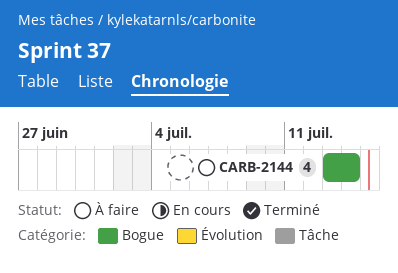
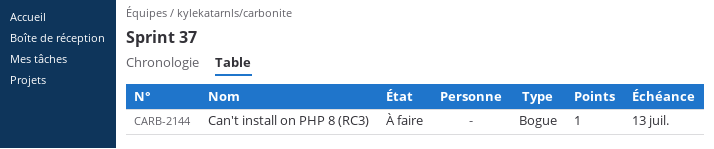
CARB-2144, estimate: 4 -> 1
CARB-2144, due: Jul 14 -> Jul 13

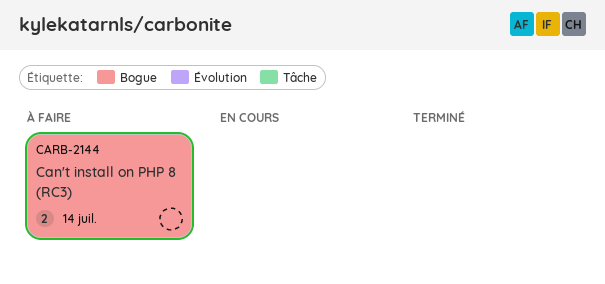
CARB-2144, estimate: 1 -> 2
CARB-2144, due: Jul 13 -> Jul 14

